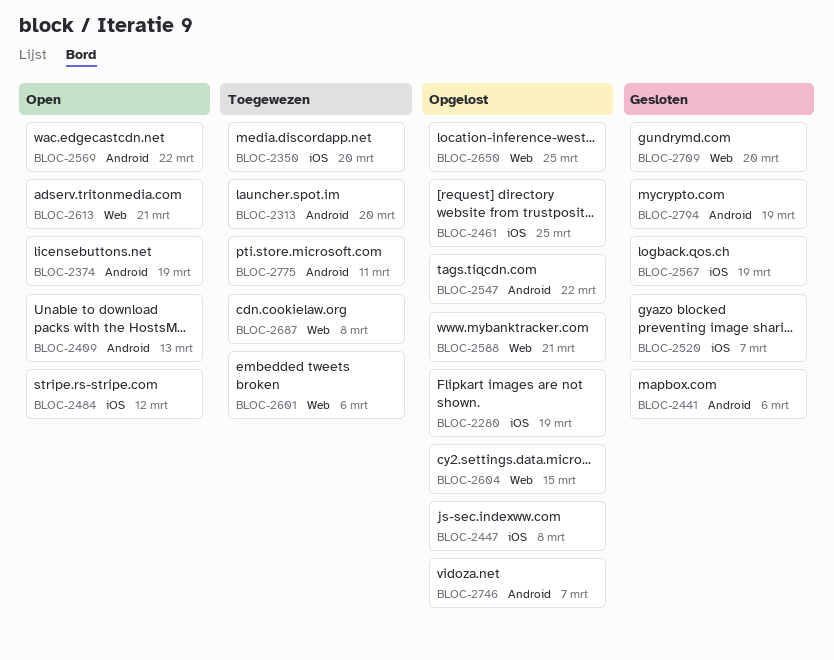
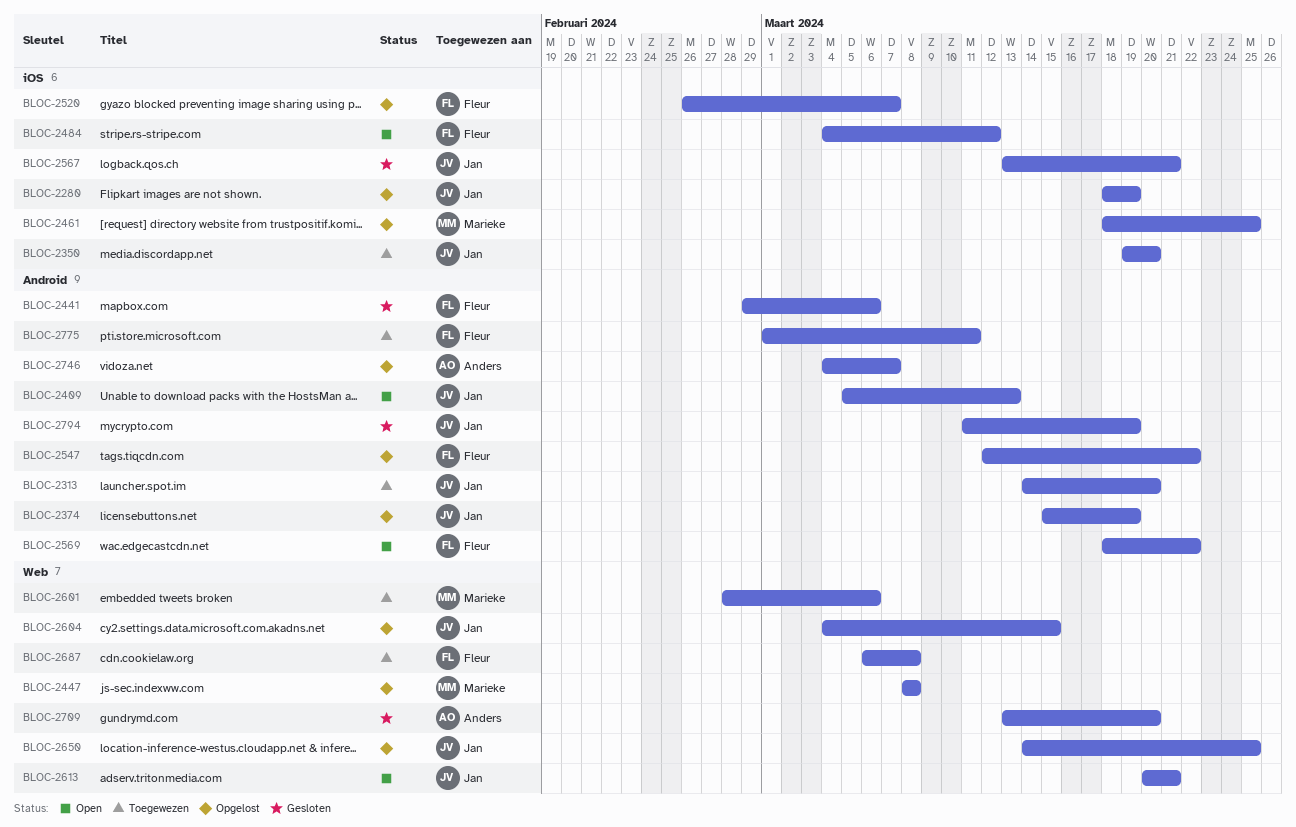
BLOC-2374, status: Open -> Opgelost
BLOC-2447, label: iOS -> Web
BLOC-2520, status: Gesloten -> Opgelost
BLOC-2567, due: Mar 19 -> Mar 21
BLOC-2588: present -> none

